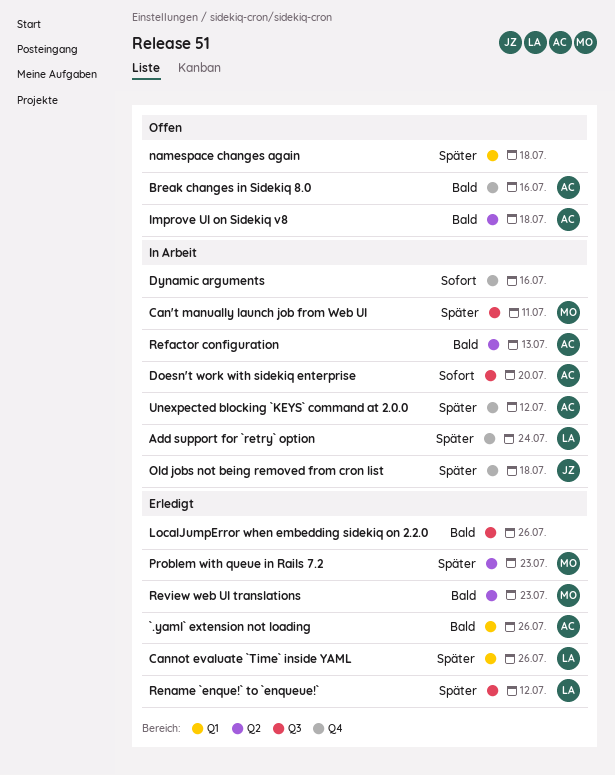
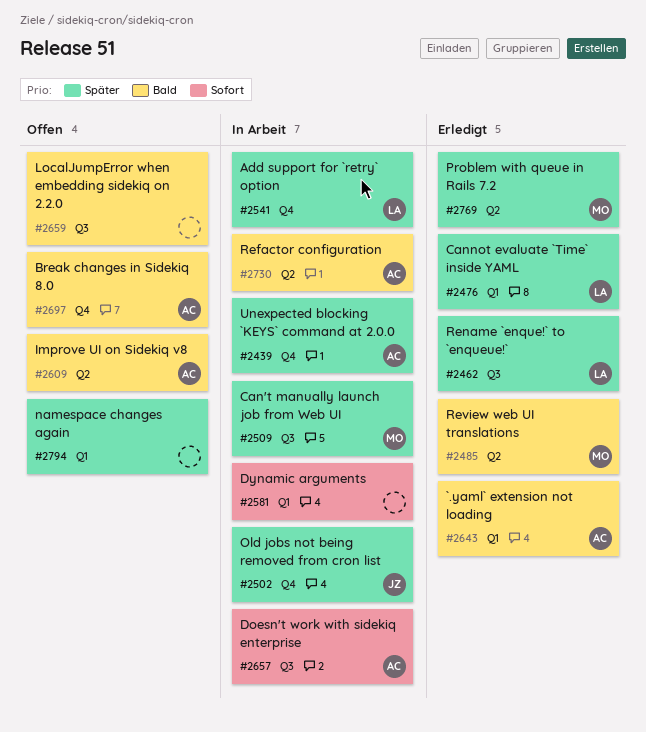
Dynamic arguments, label: Q4 -> Q1
LocalJumpError when embedding sidekiq on 2.2.0, status: Erledigt -> Offen

